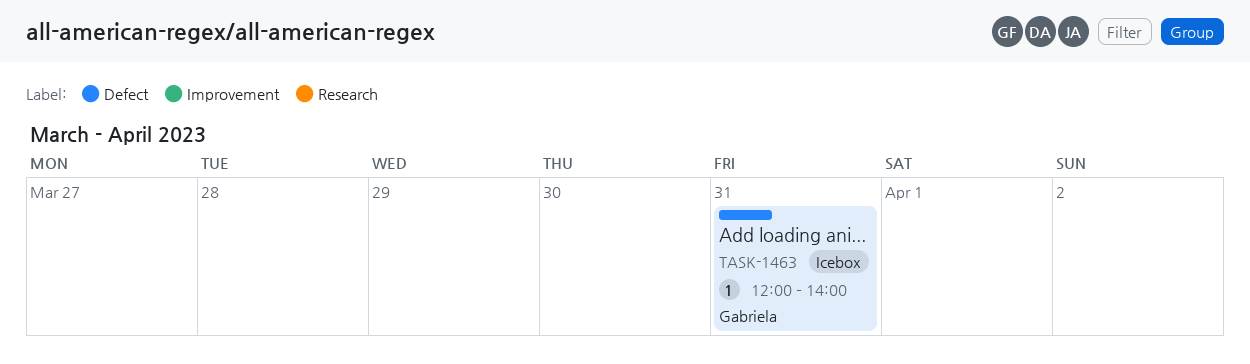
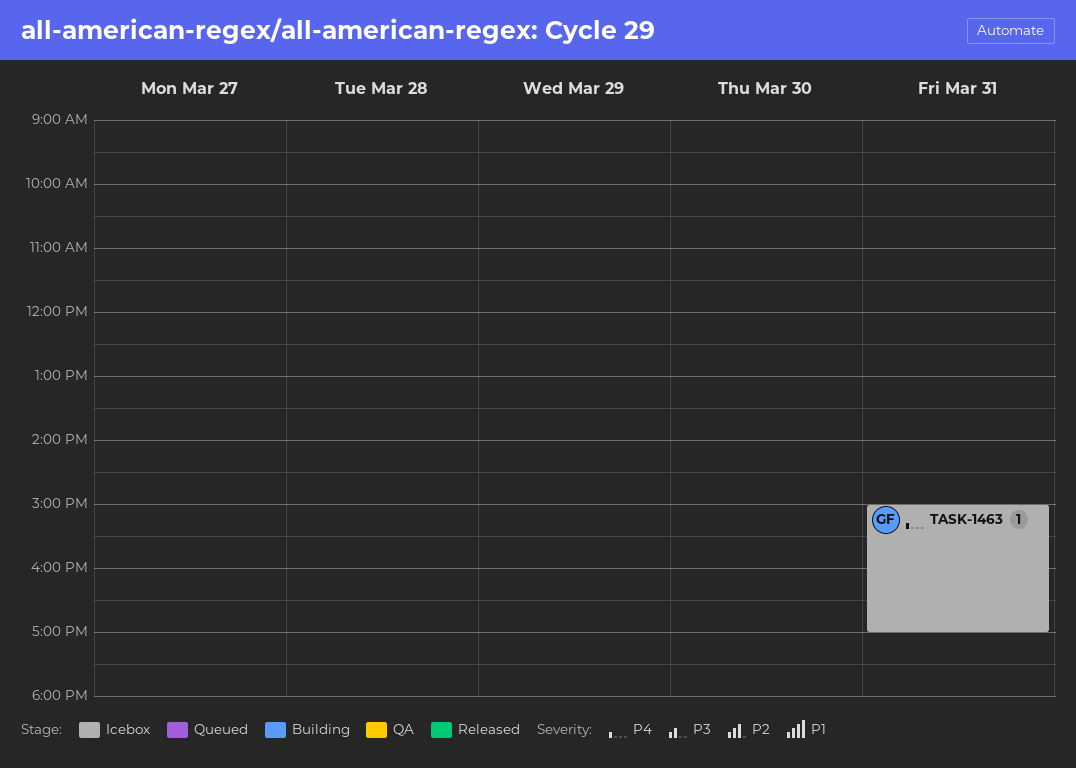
TASK-1463, begins: 12:00 -> 15:00
TASK-1463, ends: 14:00 -> 17:00

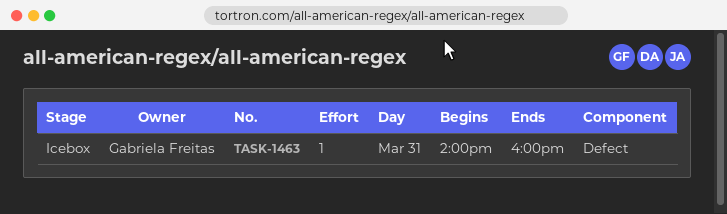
TASK-1463, begins: 15:00 -> 14:00
TASK-1463, ends: 17:00 -> 16:00

